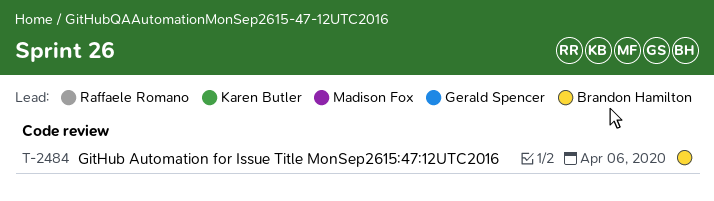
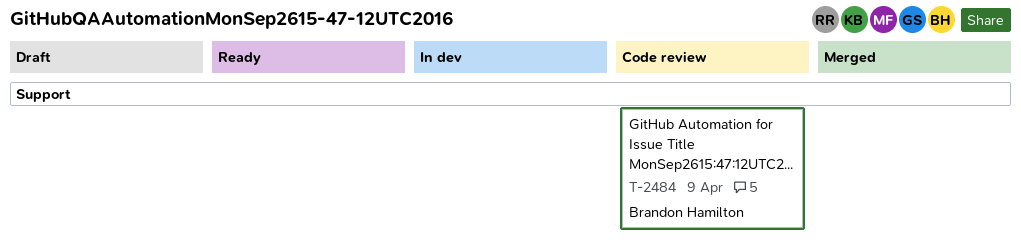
T-2484, due: Apr 6 -> Apr 9

